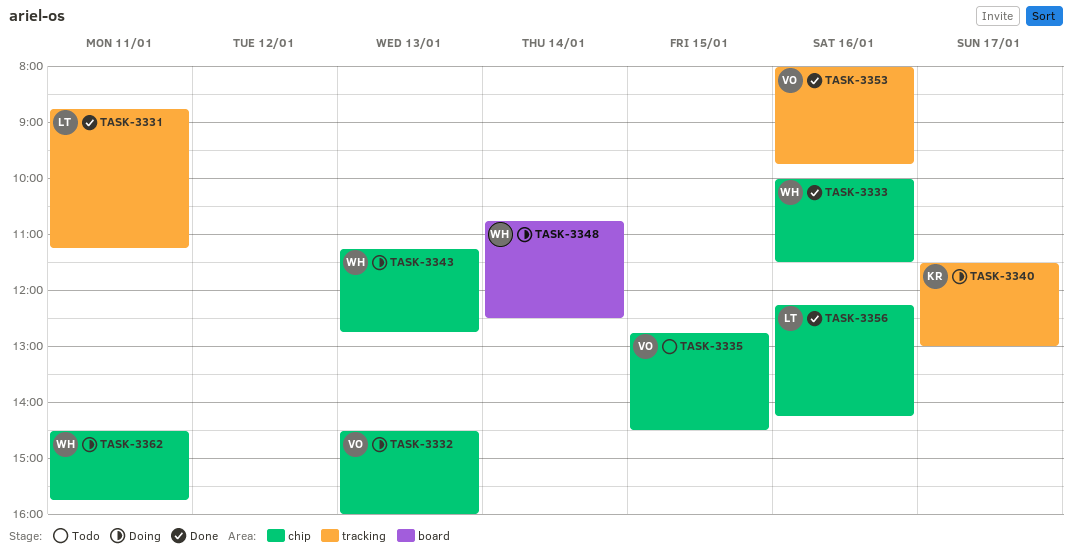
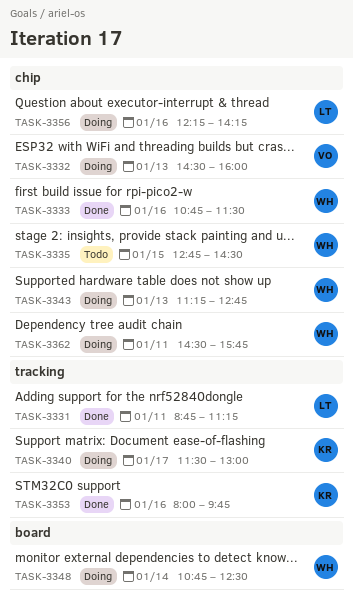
TASK-3333, begins: 10:00 -> 10:45
TASK-3335, owner: VO -> WH
TASK-3353, owner: VO -> KR
TASK-3356, status: Done -> Doing

